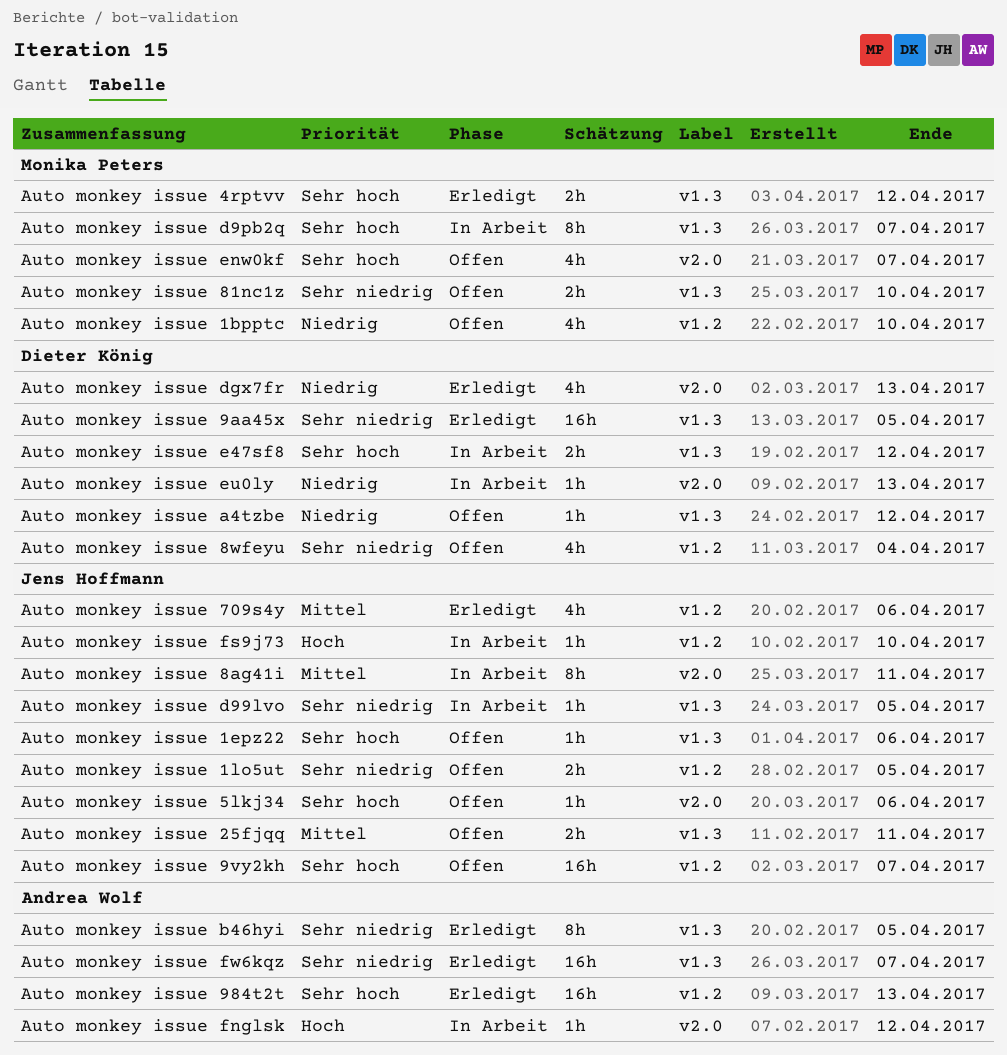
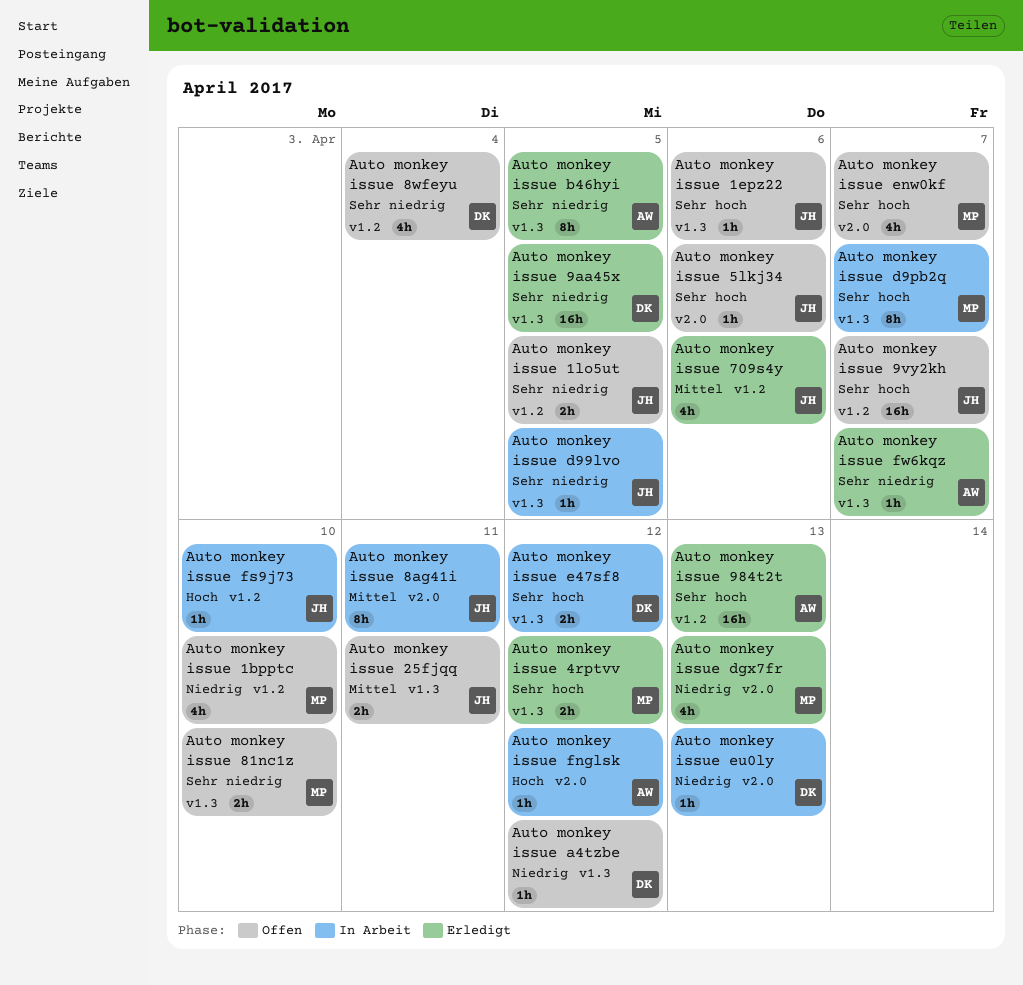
Auto monkey issue dgx7fr, owner: Dieter König -> Monika Peters
Auto monkey issue fw6kqz, estimate: 16h -> 1h

